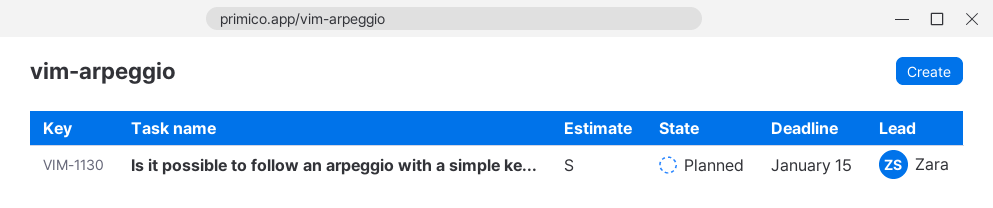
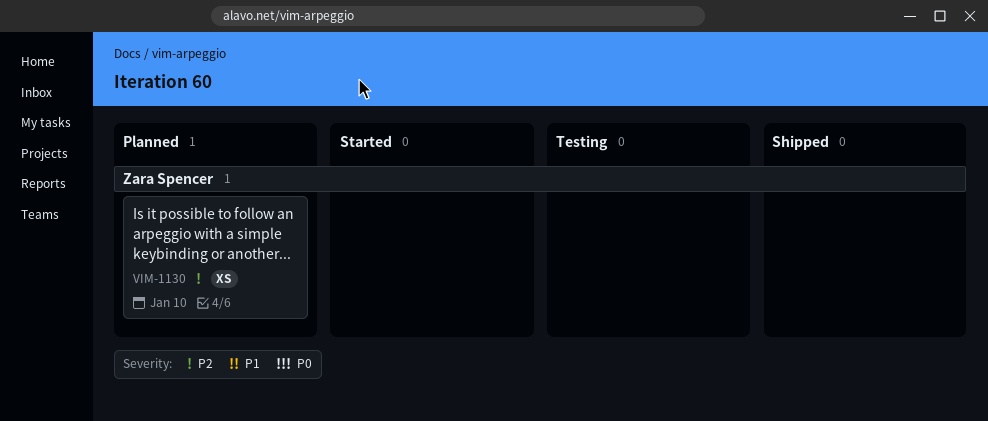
VIM-1130, estimate: S -> XS
VIM-1130, due: Jan 15 -> Jan 10

